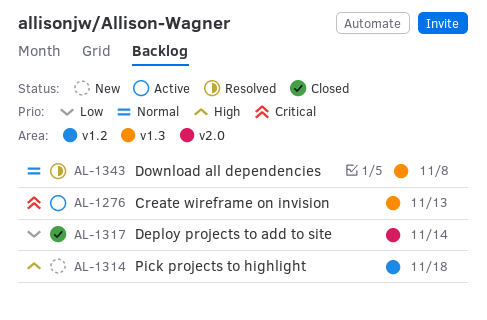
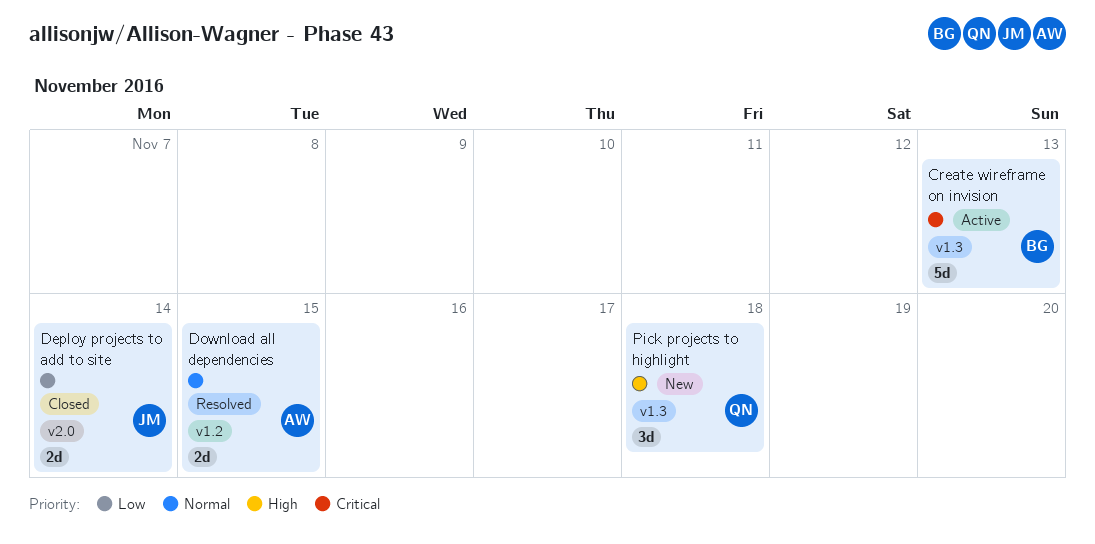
Download all dependencies, label: v1.3 -> v1.2
Download all dependencies, due: Nov 8 -> Nov 15
Pick projects to highlight, label: v1.2 -> v1.3

